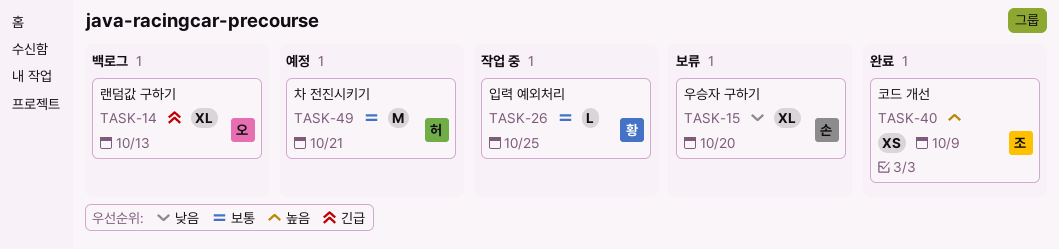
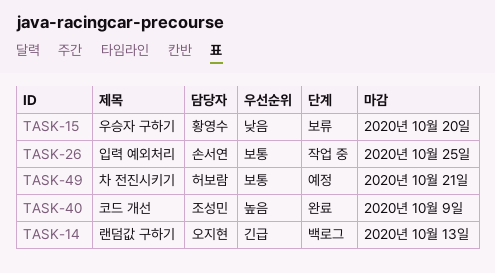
TASK-15, owner: 손서연 -> 황영수
TASK-26, owner: 황영수 -> 손서연

